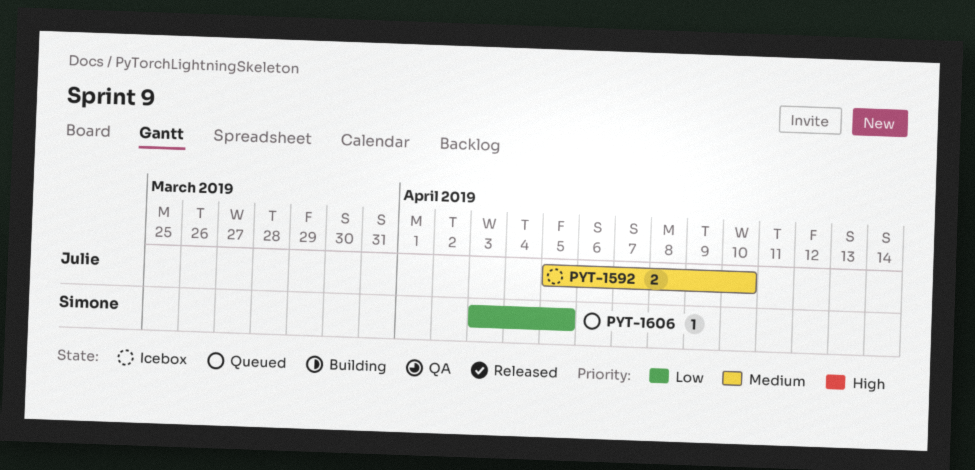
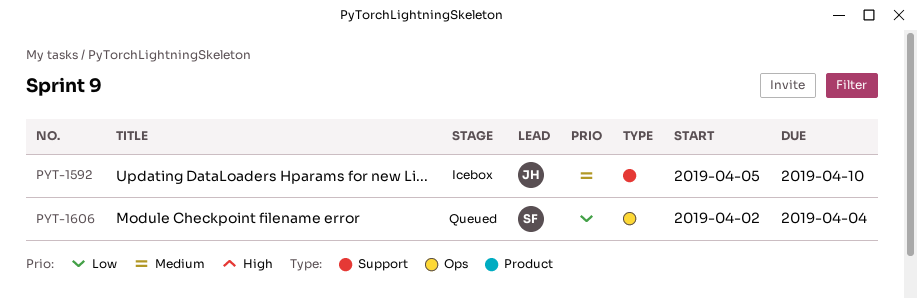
PYT-1606, start: Apr 3 -> Apr 2
PYT-1606, due: Apr 5 -> Apr 4

